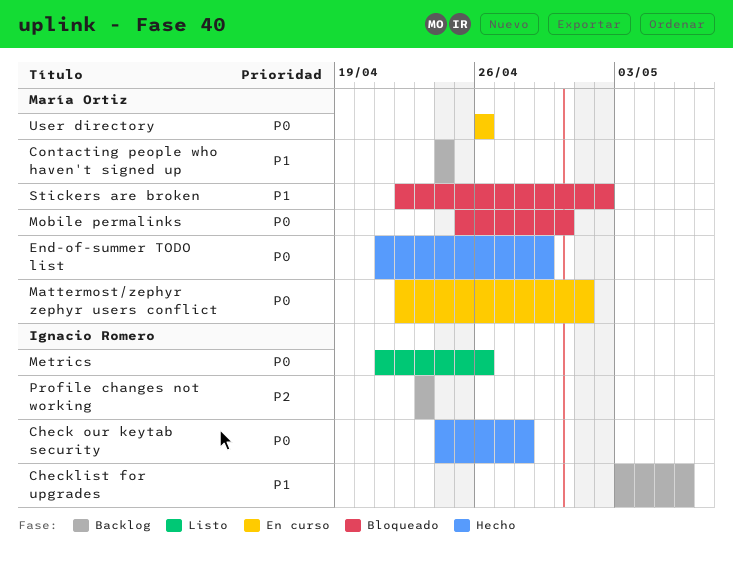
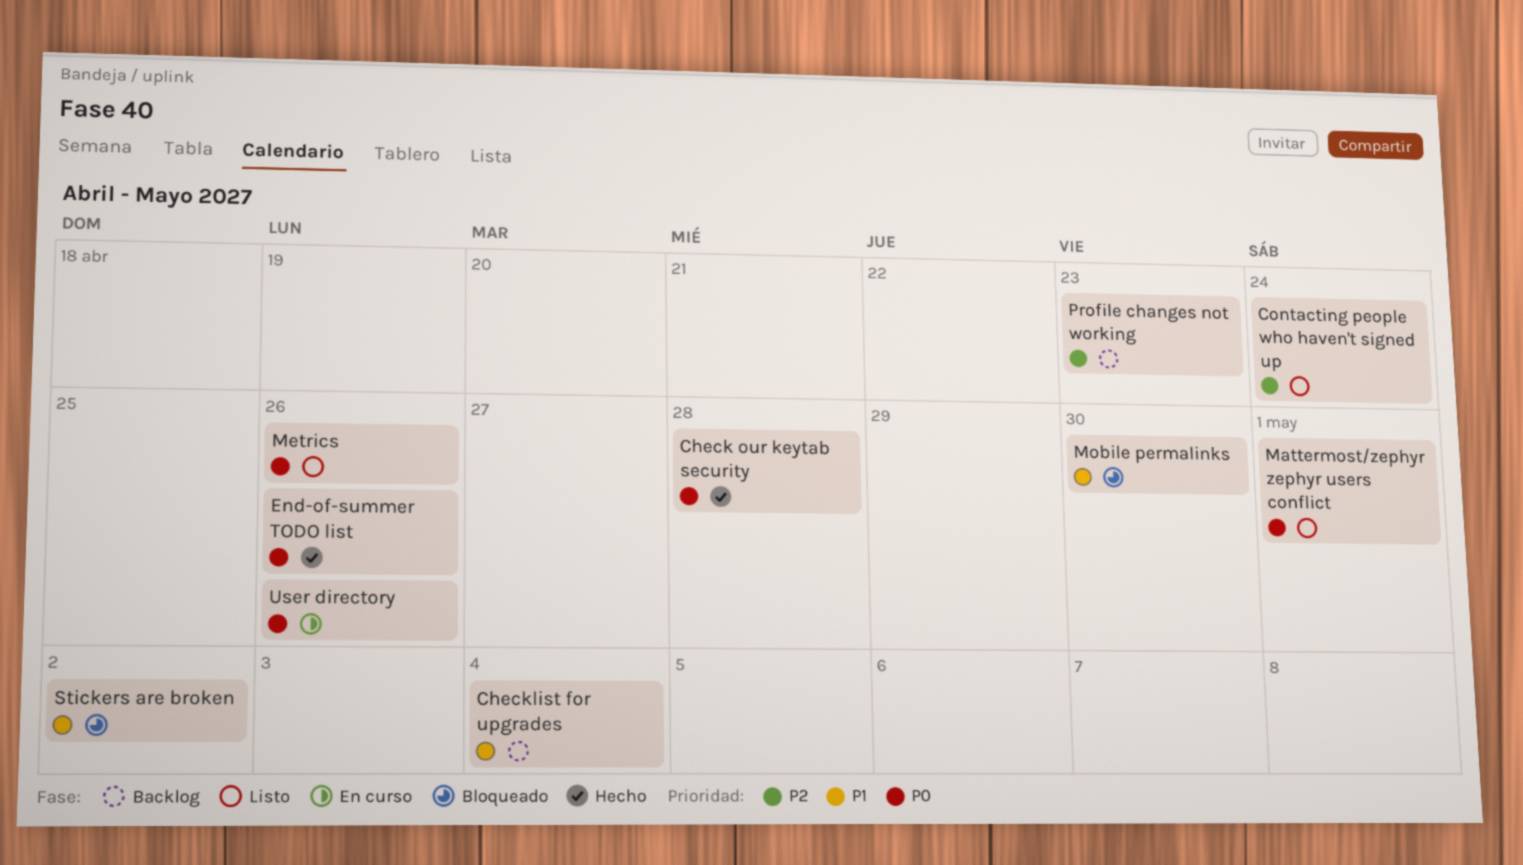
Checklist for upgrades, due: May 6 -> May 4
Contacting people who haven't signed up, status: Backlog -> Listo
Contacting people who haven't signed up, priority: P1 -> P2
End-of-summer TODO list, due: Apr 29 -> Apr 26
Mattermost/zephyr zephyr users conflict, status: En curso -> Listo
Mobile permalinks, priority: P0 -> P1

